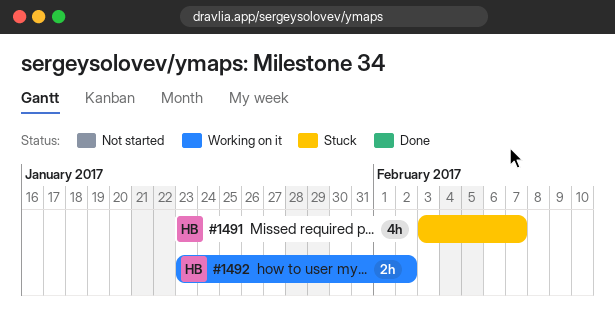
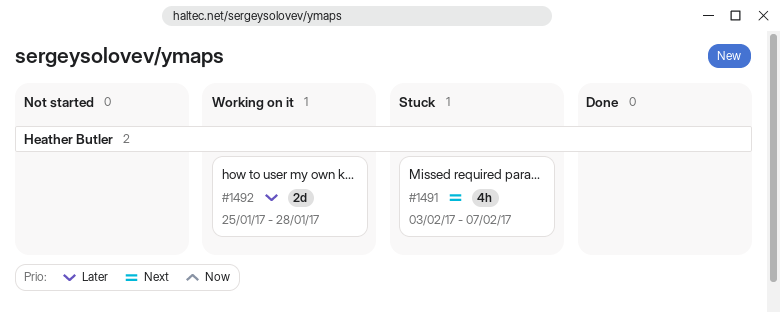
#1492, estimate: 2h -> 2d
#1492, start: Jan 23 -> Jan 25
#1492, due: Feb 2 -> Jan 28

